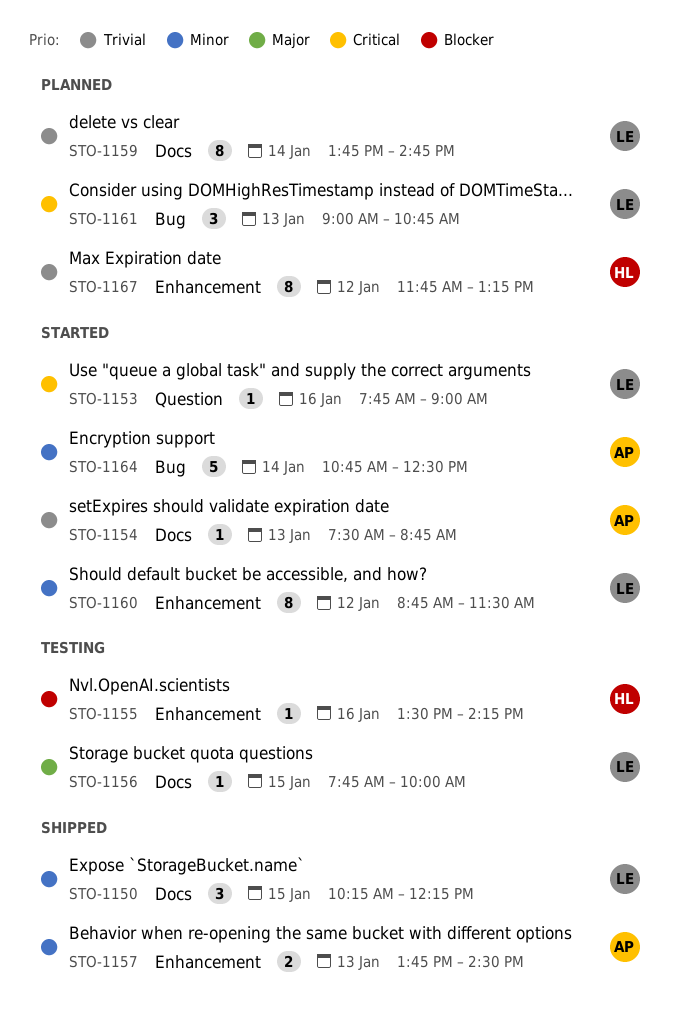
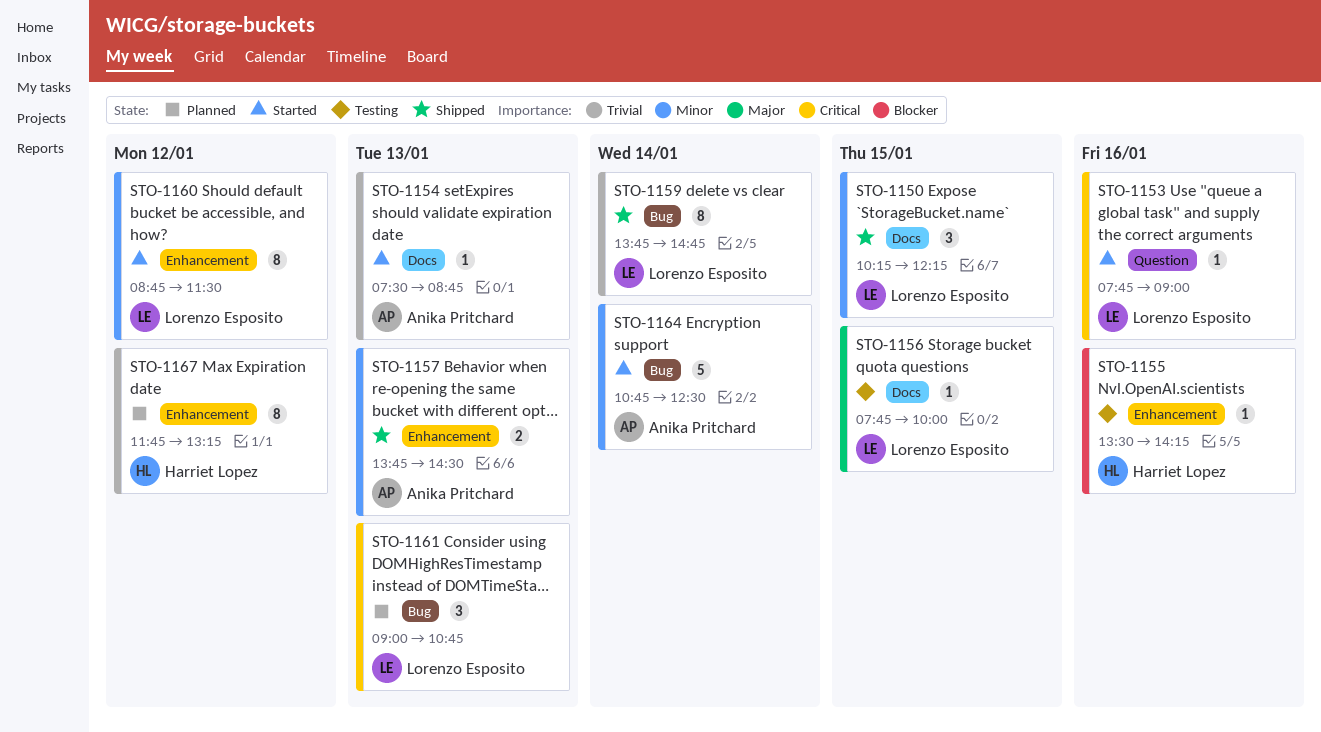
STO-1159, status: Planned -> Shipped
STO-1159, label: Docs -> Bug

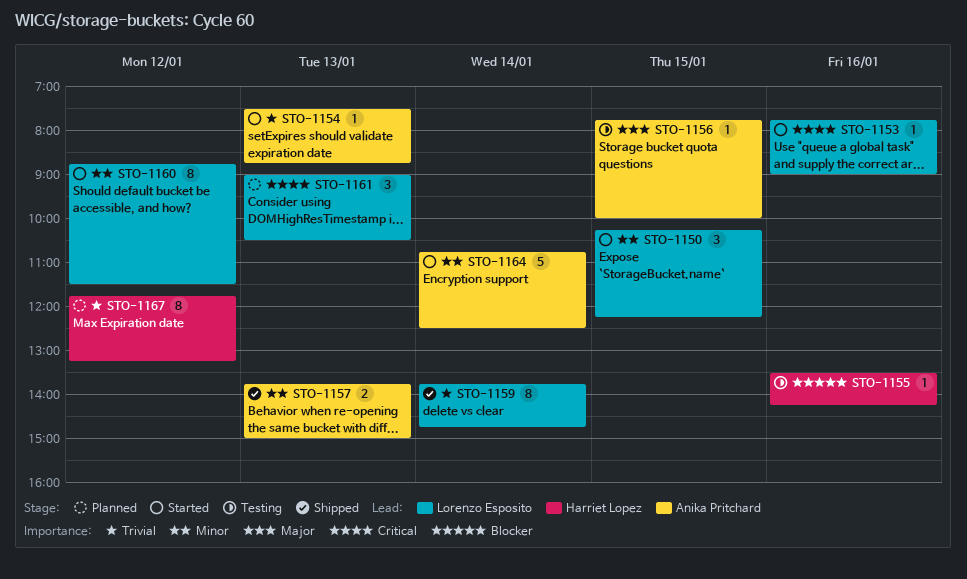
STO-1150, status: Shipped -> Started
STO-1156, owner: Lorenzo Esposito -> Anika Pritchard
STO-1157, ends: 14:30 -> 15:00
STO-1161, ends: 10:45 -> 10:30

